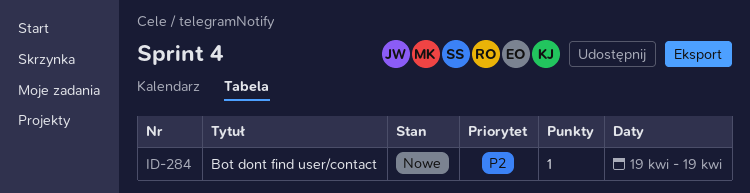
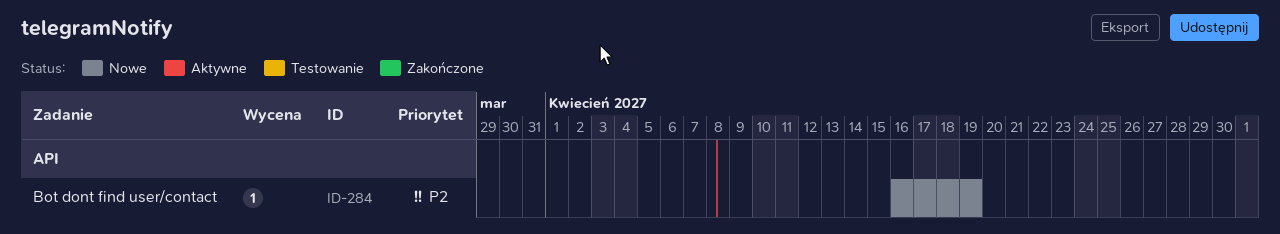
ID-284, start: Apr 19 -> Apr 16

